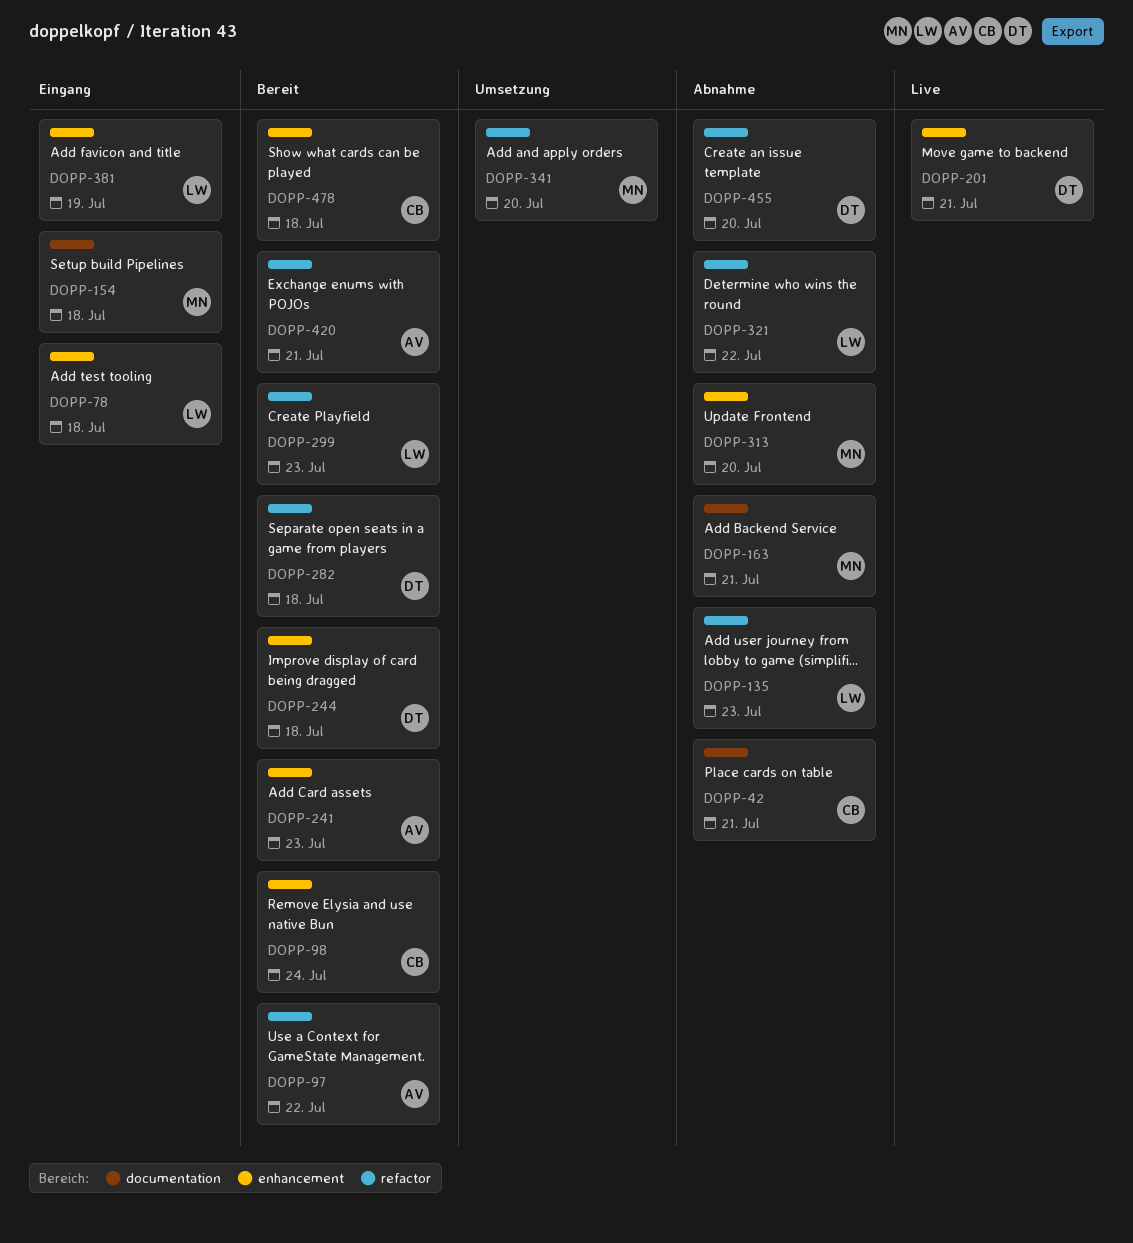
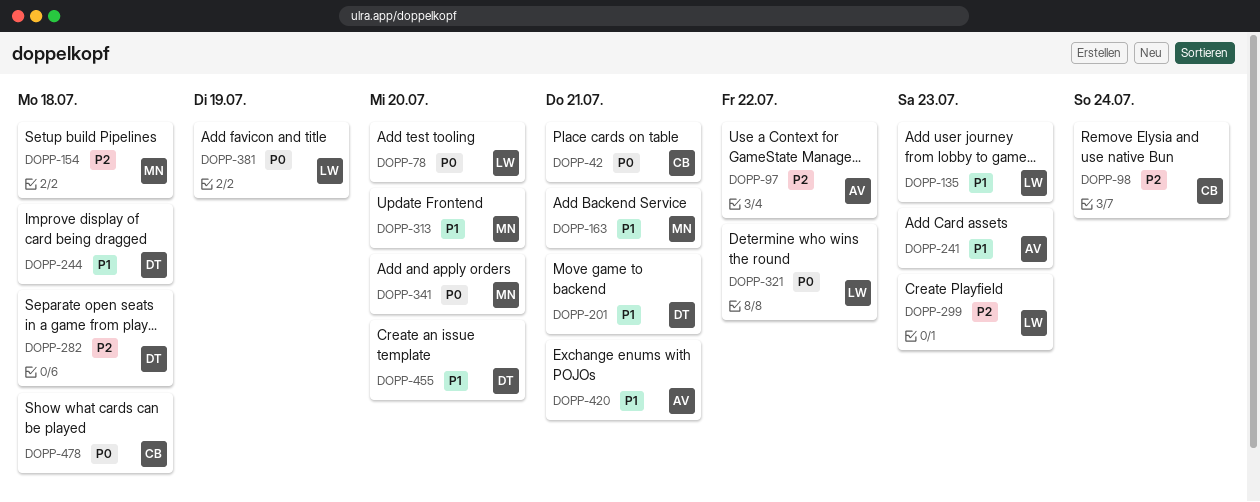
DOPP-78, due: Jul 18 -> Jul 20

